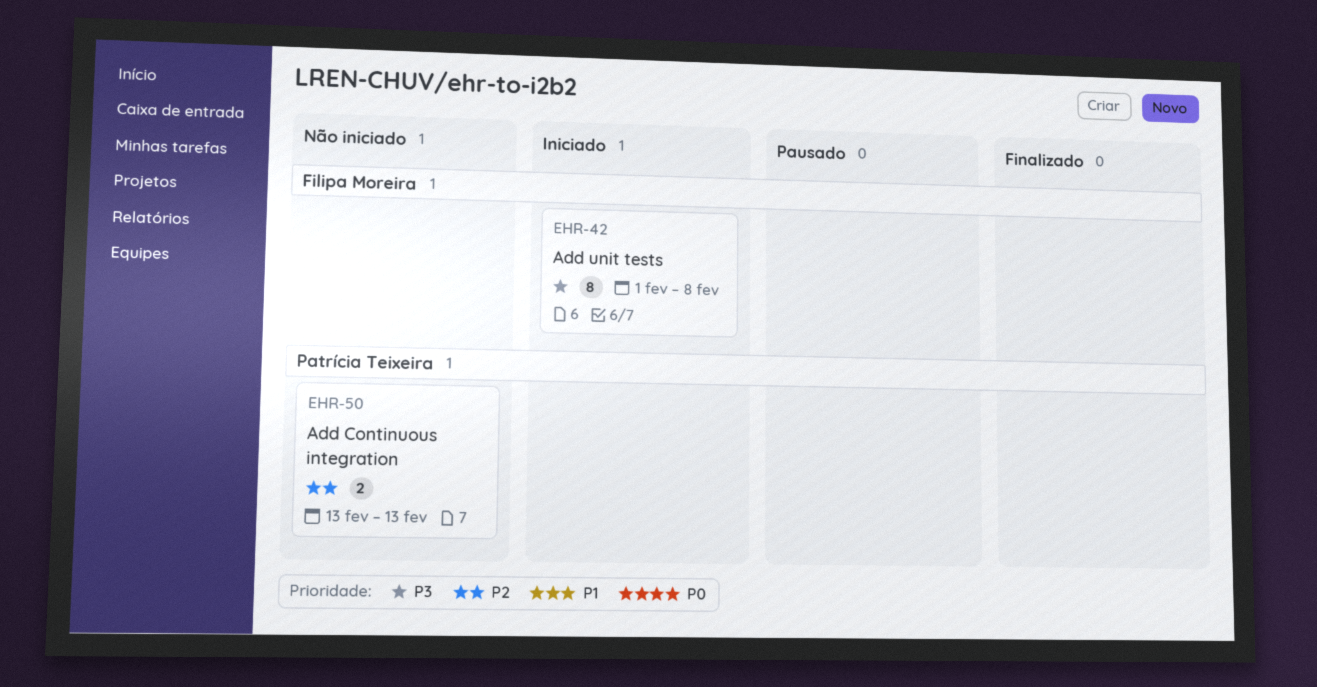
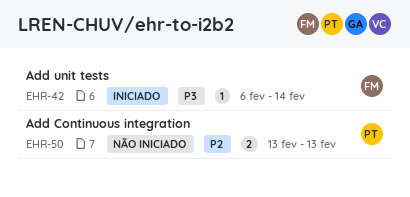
EHR-42, estimate: 8 -> 1
EHR-42, start: Feb 1 -> Feb 6
EHR-42, due: Feb 8 -> Feb 14

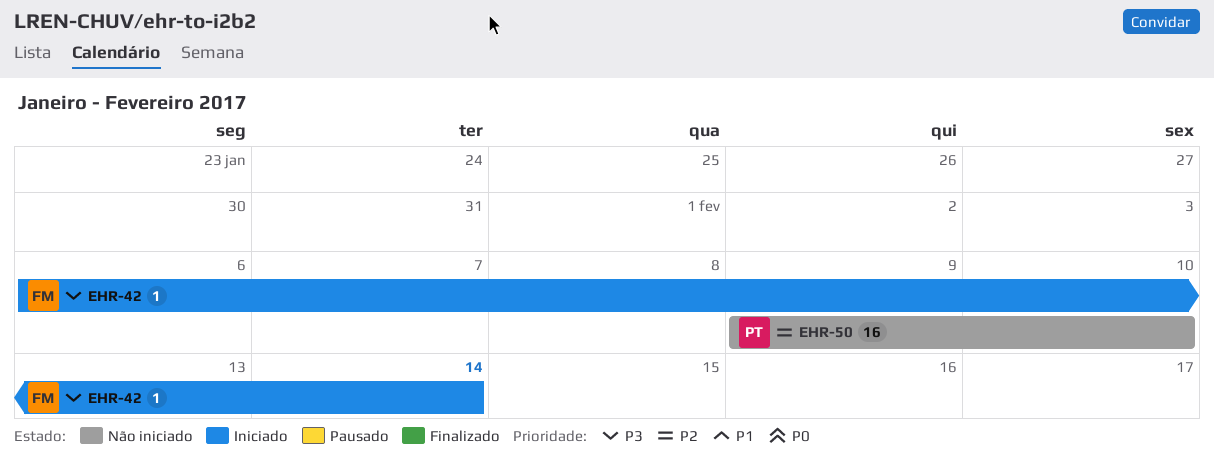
EHR-50, estimate: 2 -> 16
EHR-50, start: Feb 13 -> Feb 9
EHR-50, due: Feb 13 -> Feb 10

